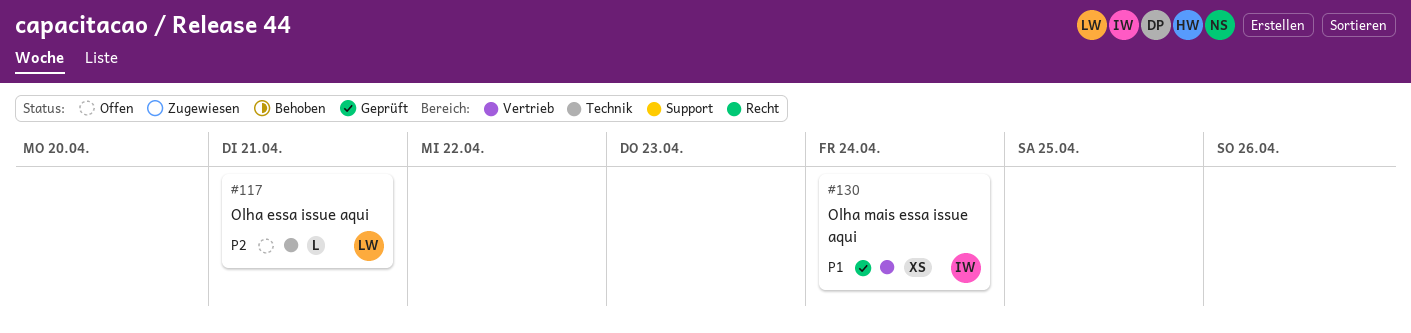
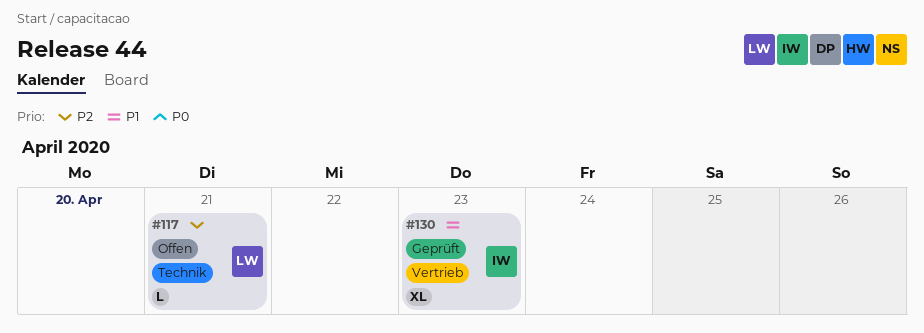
#130, estimate: XS -> XL
#130, due: Apr 24 -> Apr 23

